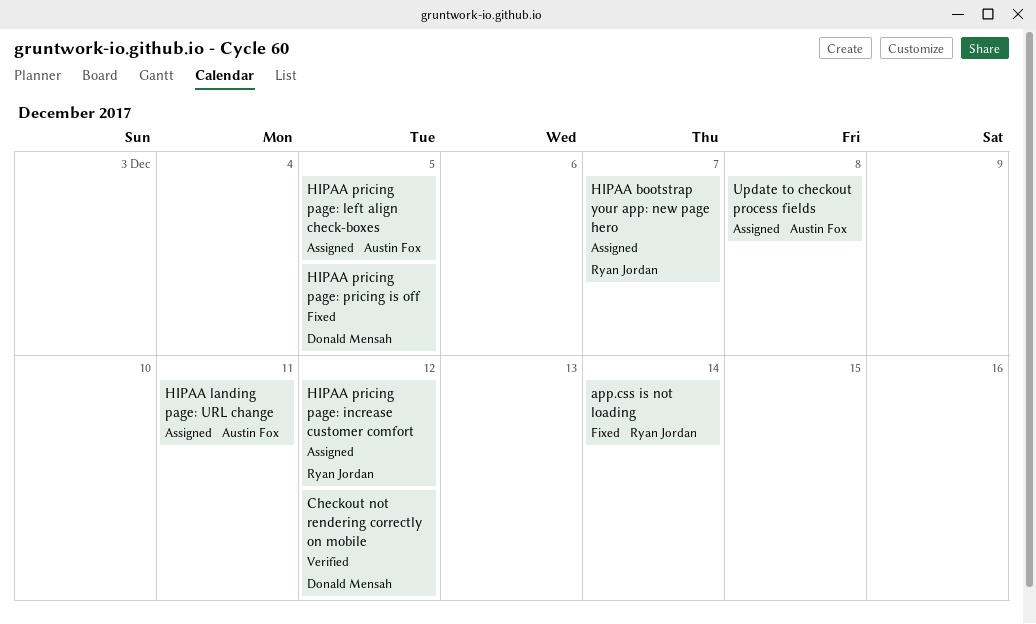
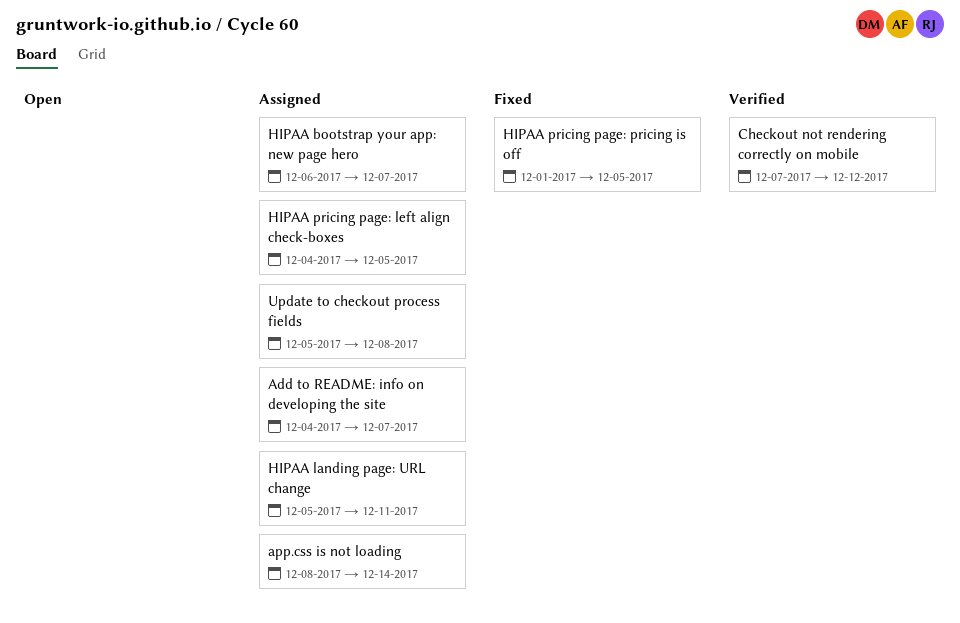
Add to README: info on developing the site: none -> present
app.css is not loading, status: Fixed -> Assigned
HIPAA pricing page: increase customer comfort: present -> none

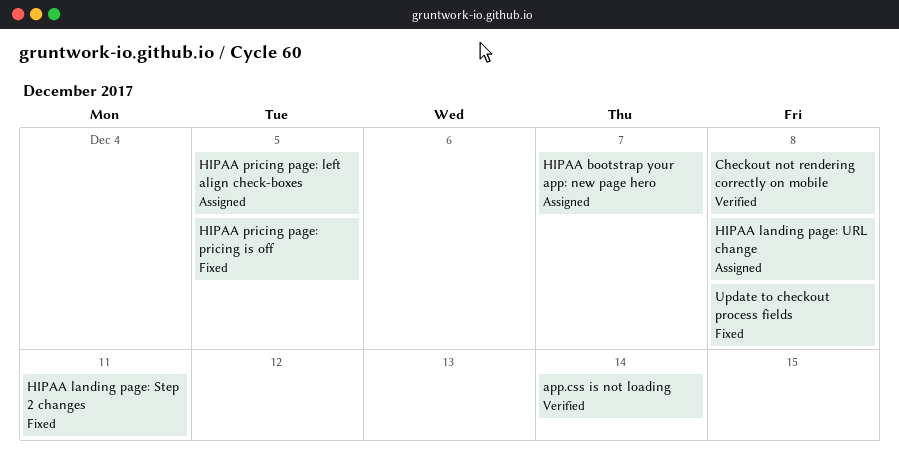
Add to README: info on developing the site: present -> none
app.css is not loading, status: Assigned -> Verified
Checkout not rendering correctly on mobile, due: Dec 12 -> Dec 8
HIPAA landing page: Step 2 changes: none -> present
HIPAA landing page: URL change, due: Dec 11 -> Dec 8
Update to checkout process fields, status: Assigned -> Fixed

